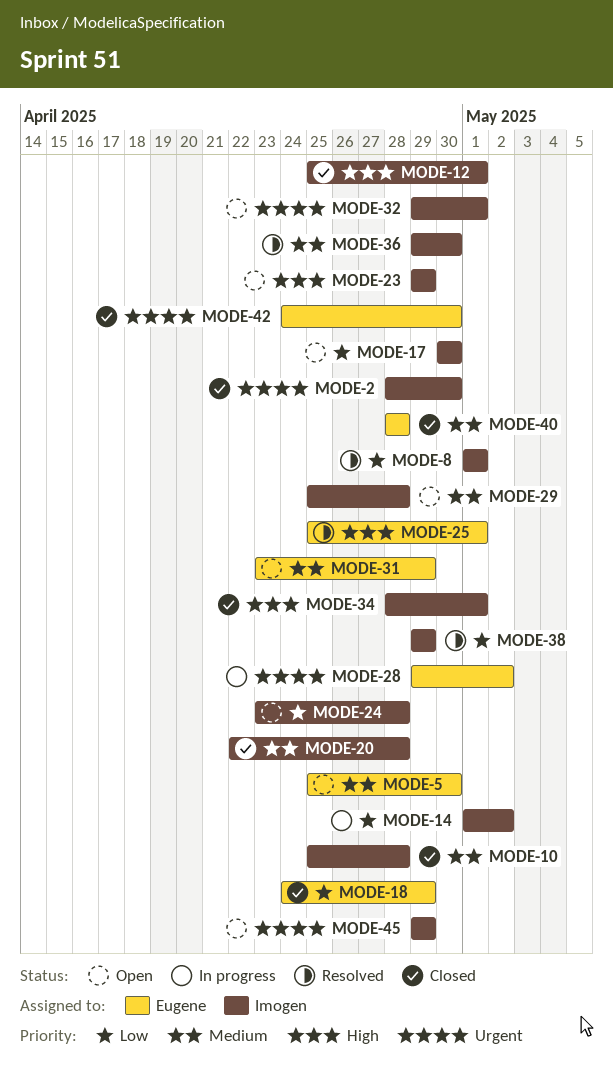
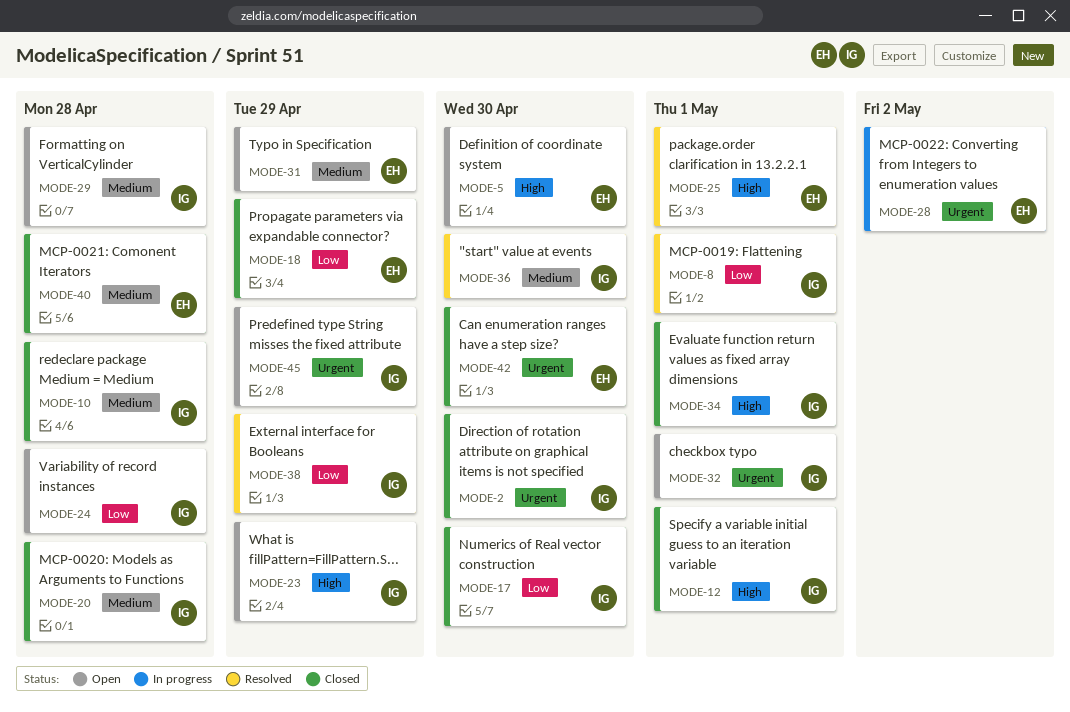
MODE-5, priority: Medium -> High
MODE-14: present -> none
MODE-17, status: Open -> Closed

